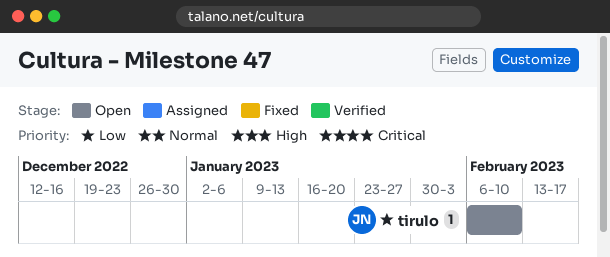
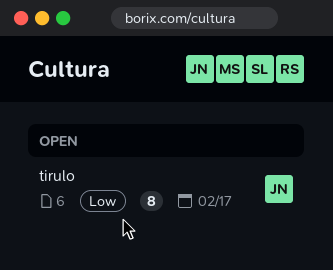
tirulo, estimate: 1 -> 8
tirulo, due: Feb 10 -> Feb 17

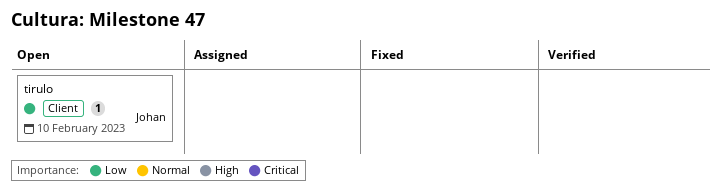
tirulo, estimate: 8 -> 1
tirulo, due: Feb 17 -> Feb 10

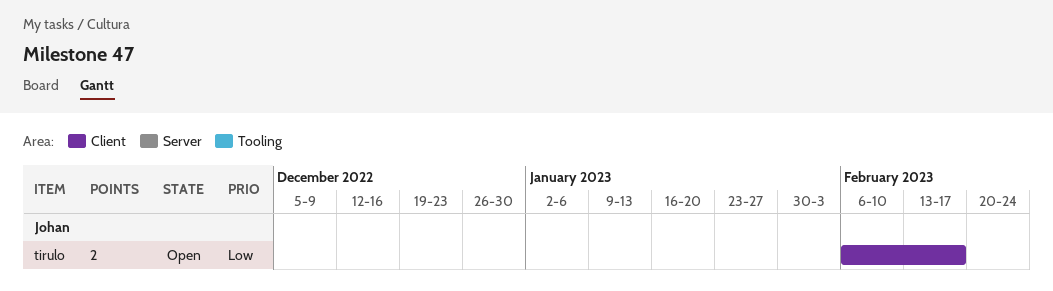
tirulo, estimate: 1 -> 2
tirulo, due: Feb 10 -> Feb 17

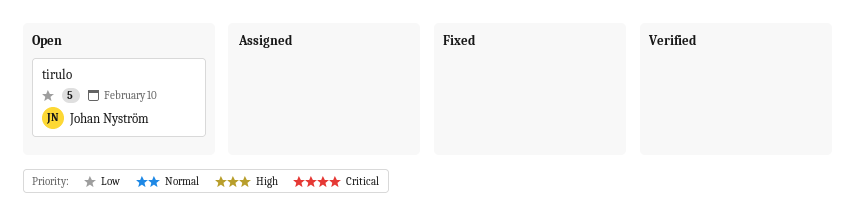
tirulo, estimate: 2 -> 5
tirulo, due: Feb 17 -> Feb 10

